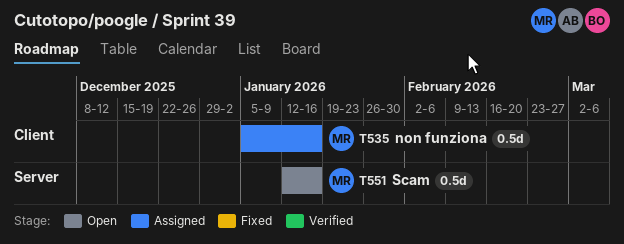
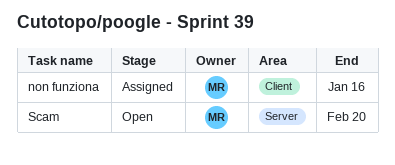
Scam, due: Jan 16 -> Feb 20

